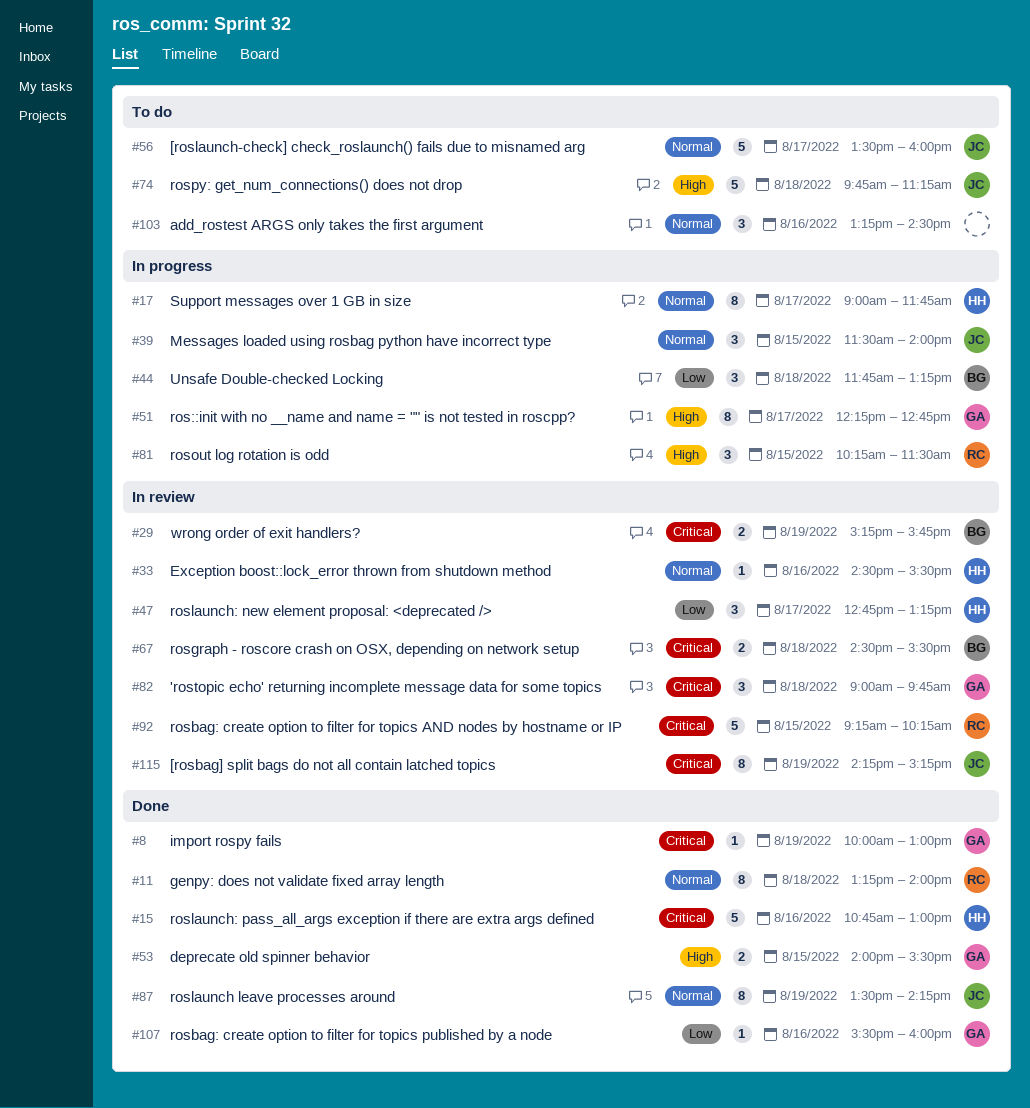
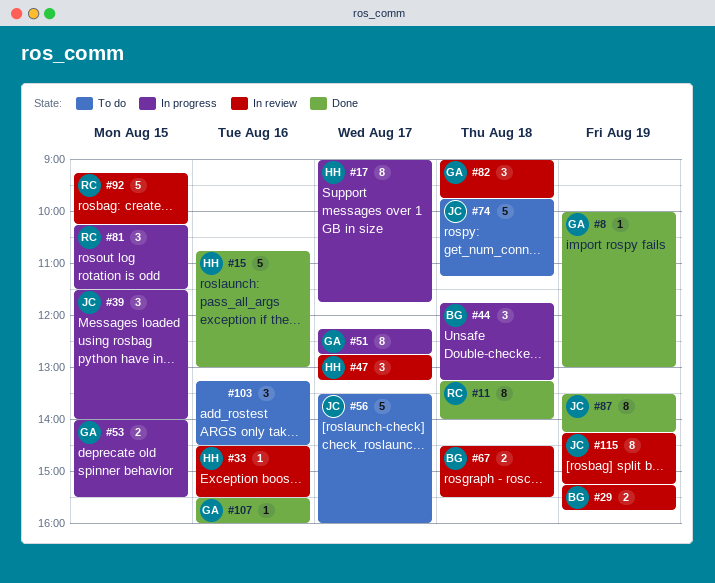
#53, status: Done -> In progress

